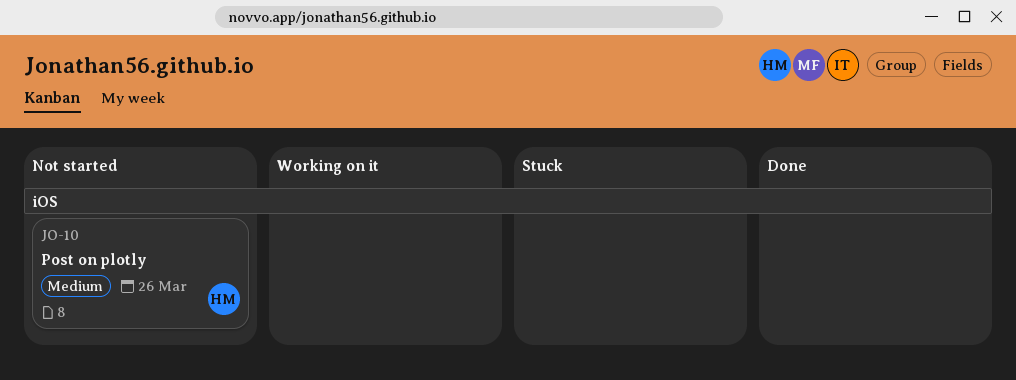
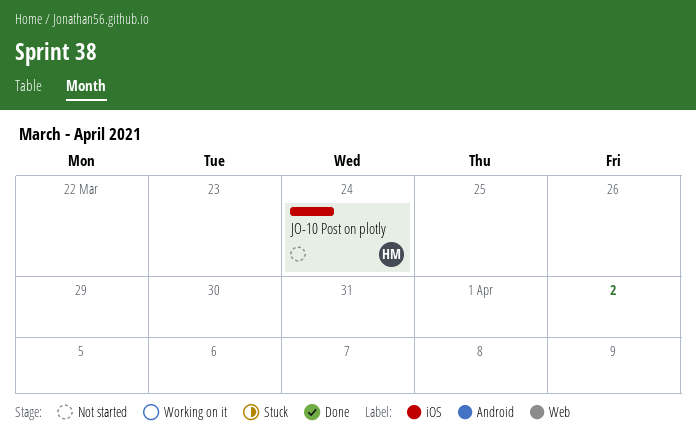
JO-10, due: Mar 26 -> Mar 24

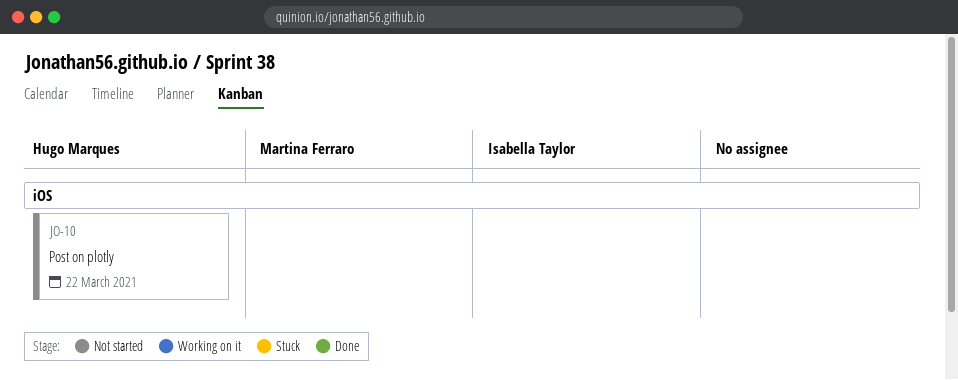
JO-10, due: Mar 24 -> Mar 22

